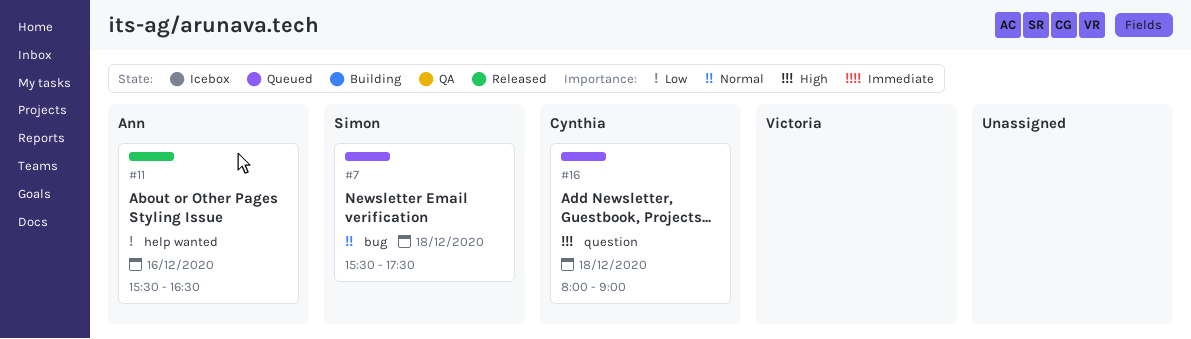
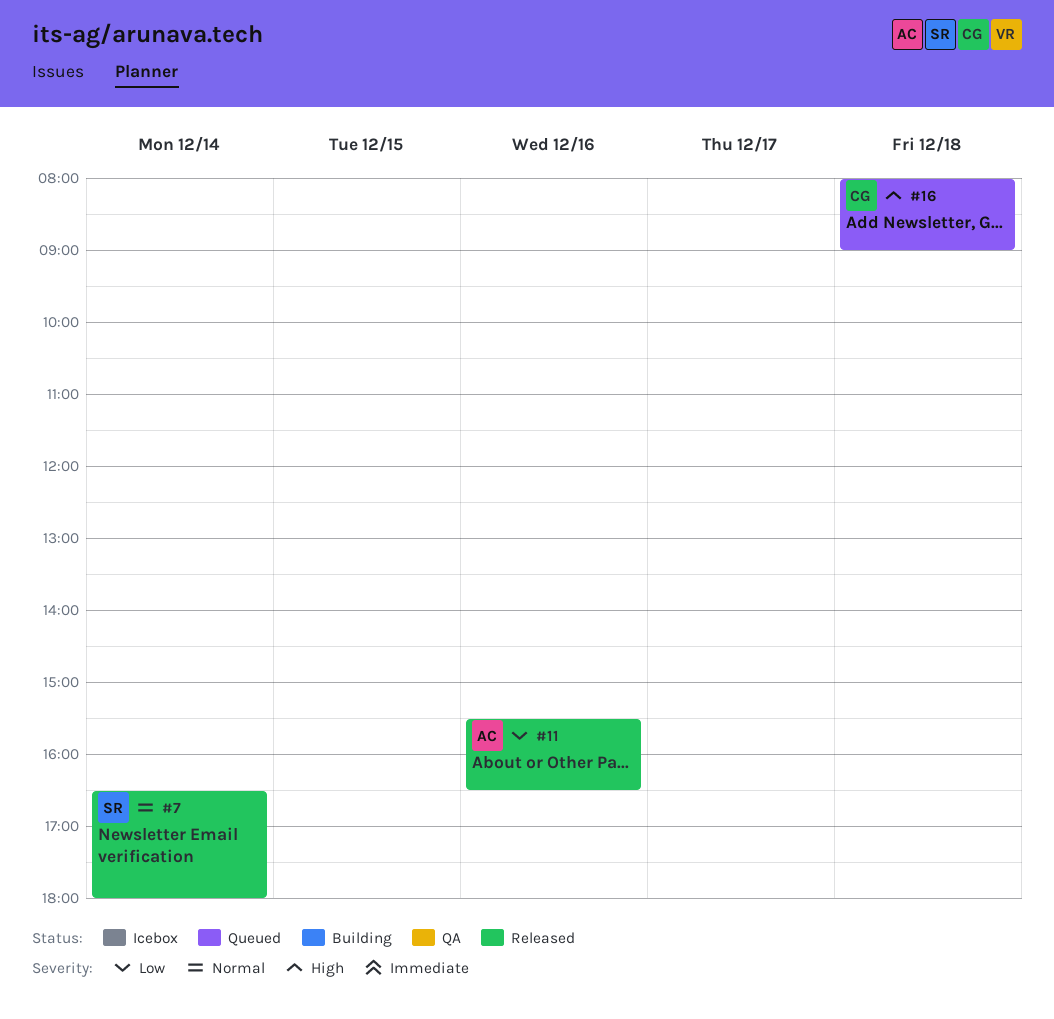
#7, status: Queued -> Released
#7, day: Dec 18 -> Dec 14
#7, begins: 15:30 -> 16:30
#7, ends: 17:30 -> 18:00

